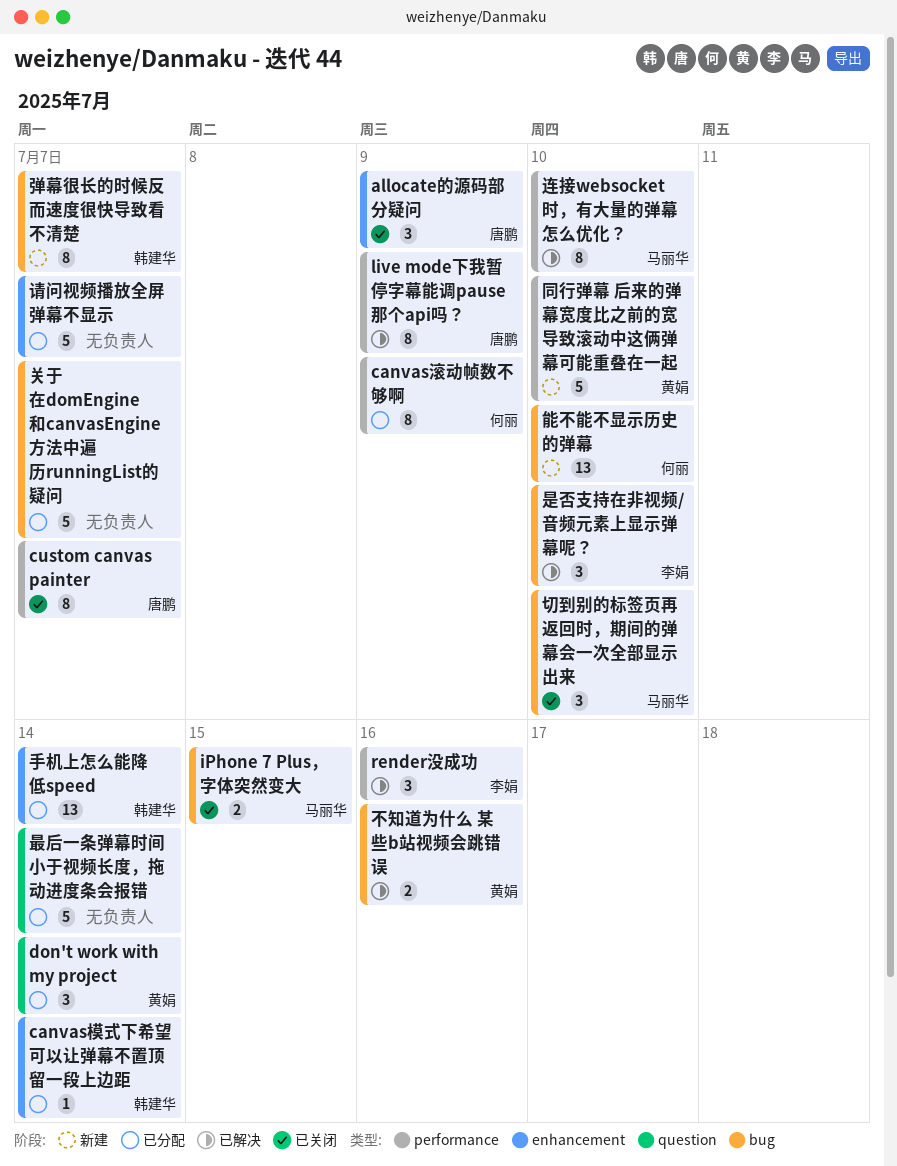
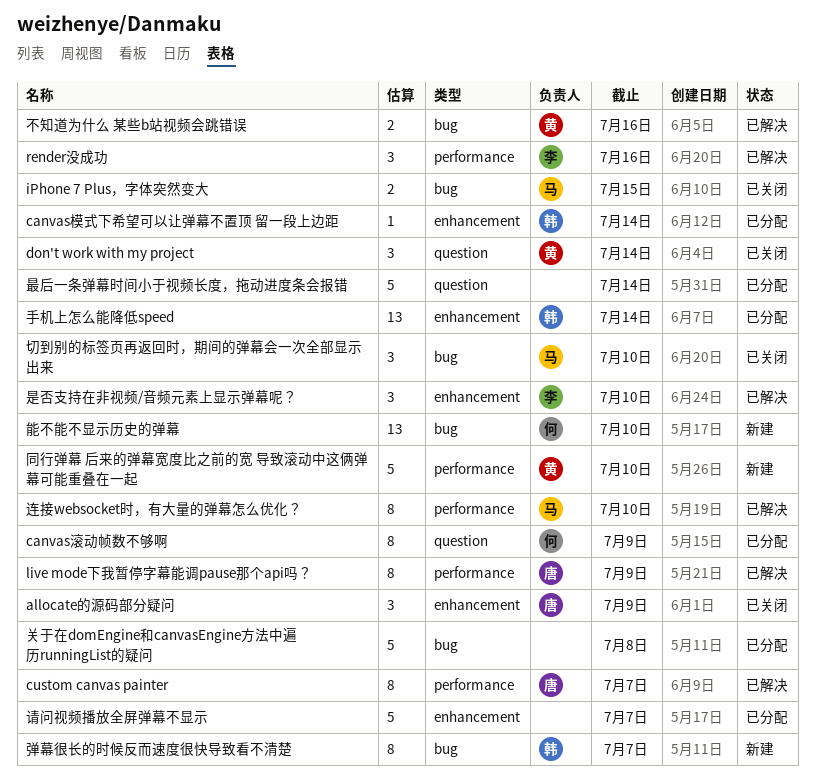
canvas滚动帧数不够啊, label: performance -> question
custom canvas painter, status: 已关闭 -> 已解决
don't work with my project, status: 已分配 -> 已关闭
关于在domEngine和canvasEngine方法中遍历runningList的疑问, due: Jul 7 -> Jul 8
是否支持在非视频/音频元素上显示弹幕呢？, label: bug -> enhancement

